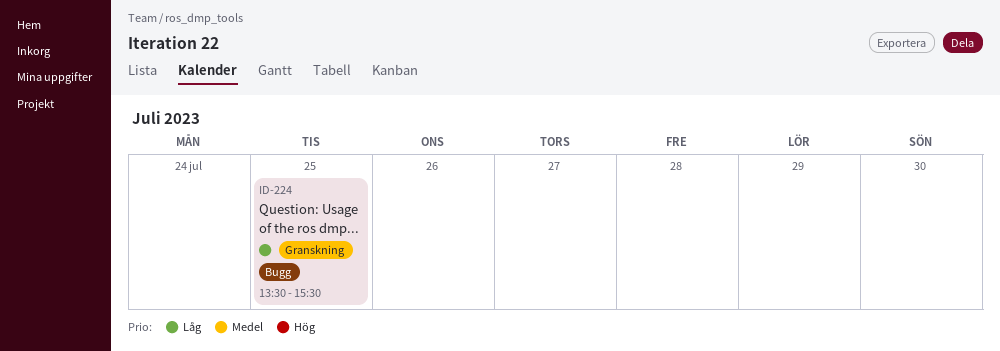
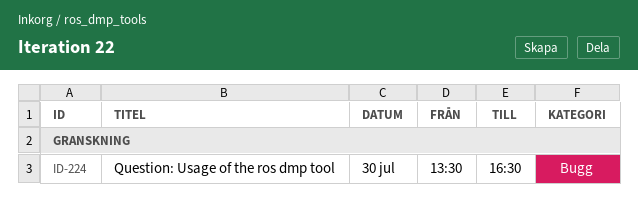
ID-224, day: Jul 25 -> Jul 30
ID-224, ends: 15:30 -> 16:30

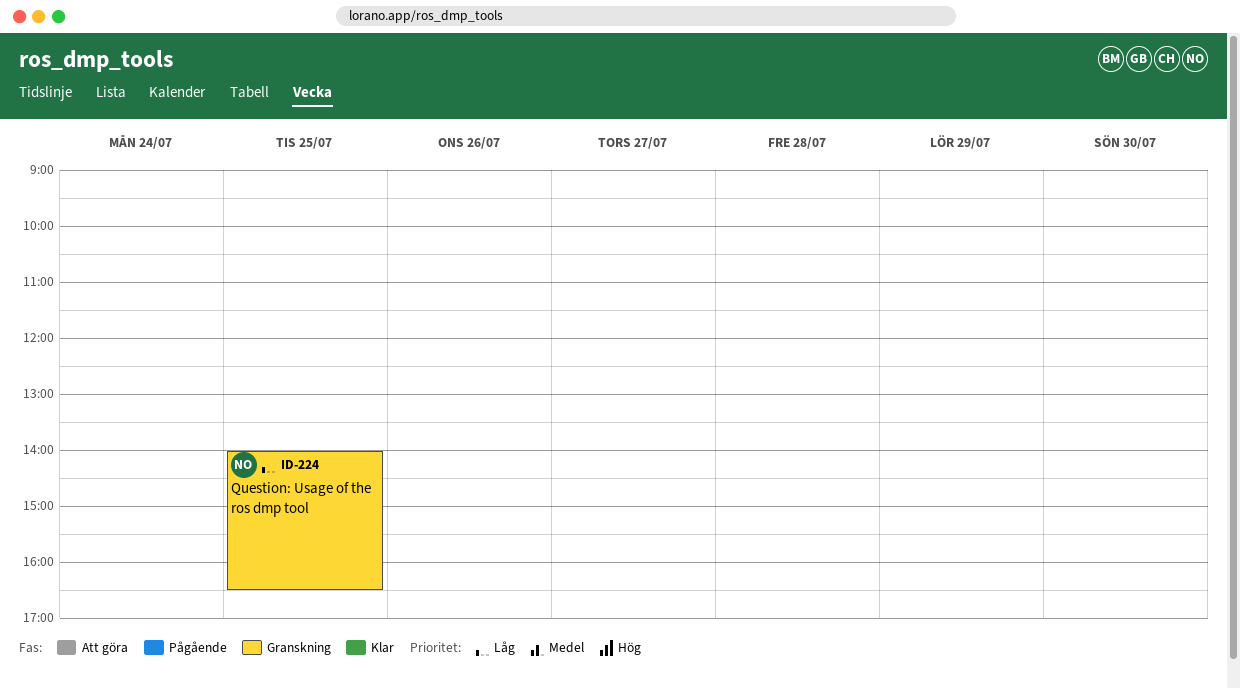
ID-224, day: Jul 30 -> Jul 25
ID-224, begins: 13:30 -> 14:00

